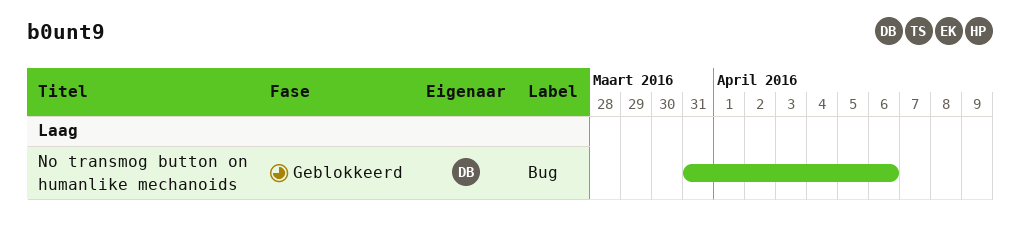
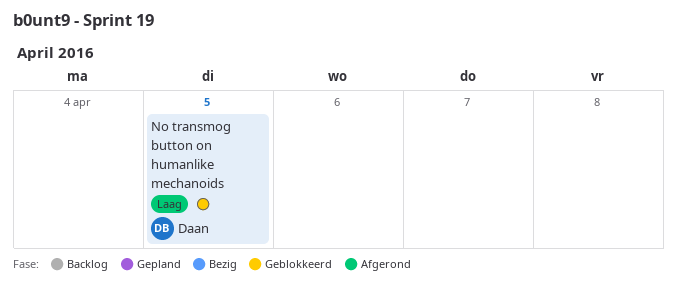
No transmog button on humanlike mechanoids, due: Apr 6 -> Apr 5

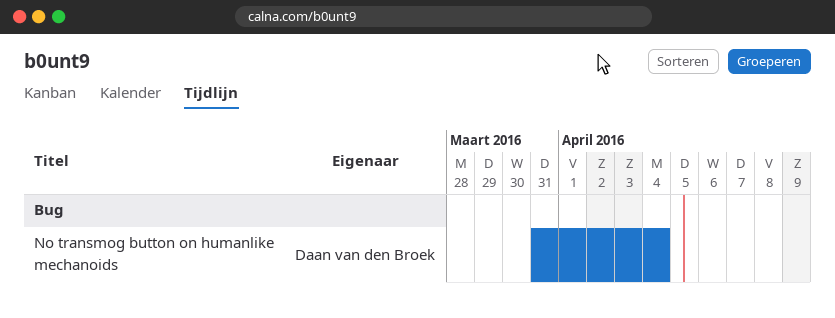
No transmog button on humanlike mechanoids, due: Apr 5 -> Apr 4

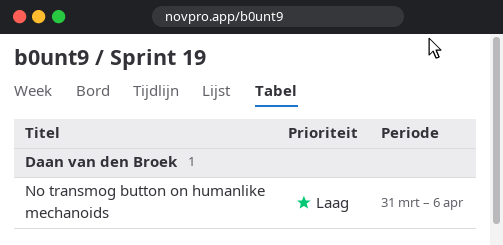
No transmog button on humanlike mechanoids, due: Apr 4 -> Apr 6

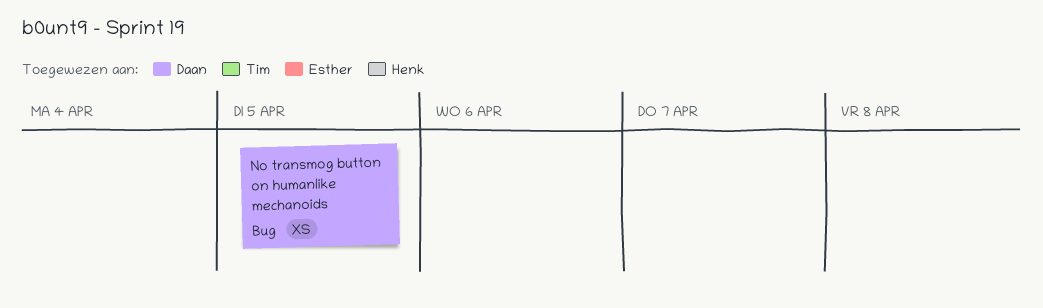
No transmog button on humanlike mechanoids, due: Apr 6 -> Apr 5

